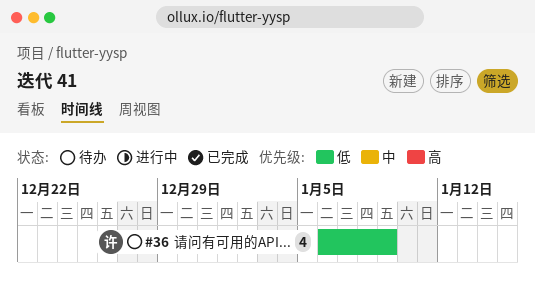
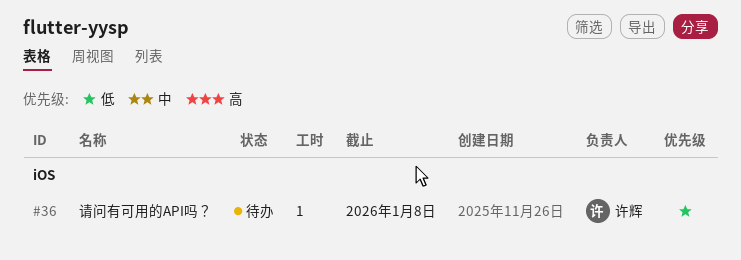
#36, estimate: 4 -> 1
#36, due: Jan 9 -> Jan 8

